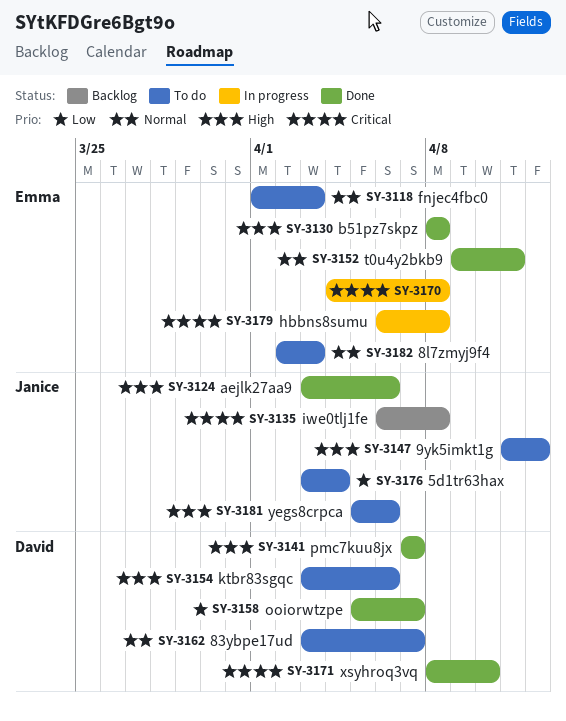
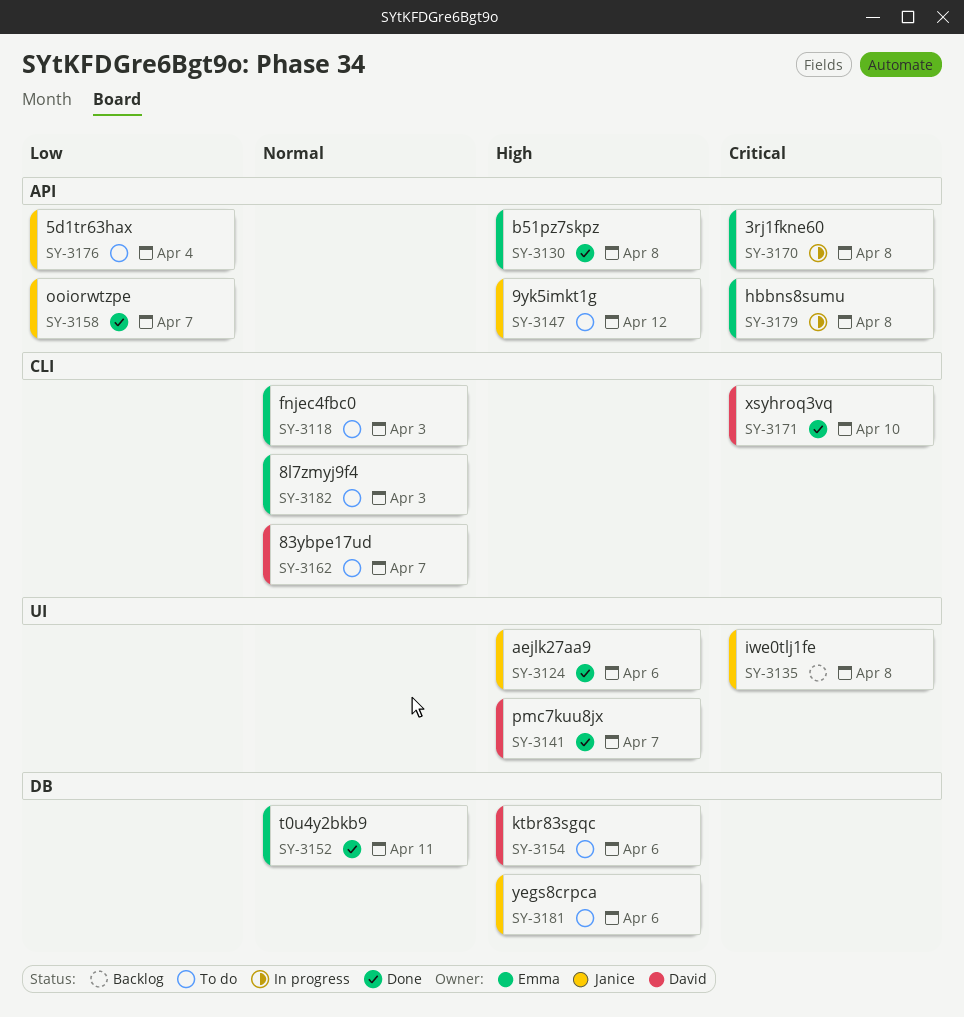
SY-3158, owner: David -> Janice

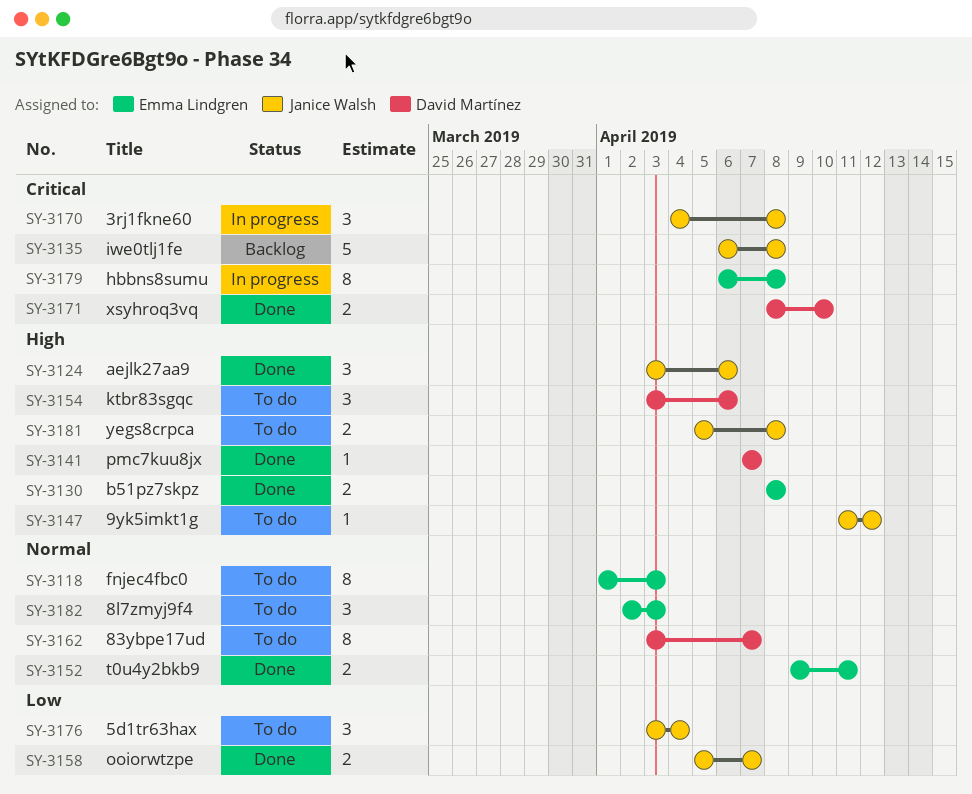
SY-3170, owner: Emma Lindgren -> Janice Walsh
SY-3181, due: Apr 6 -> Apr 8

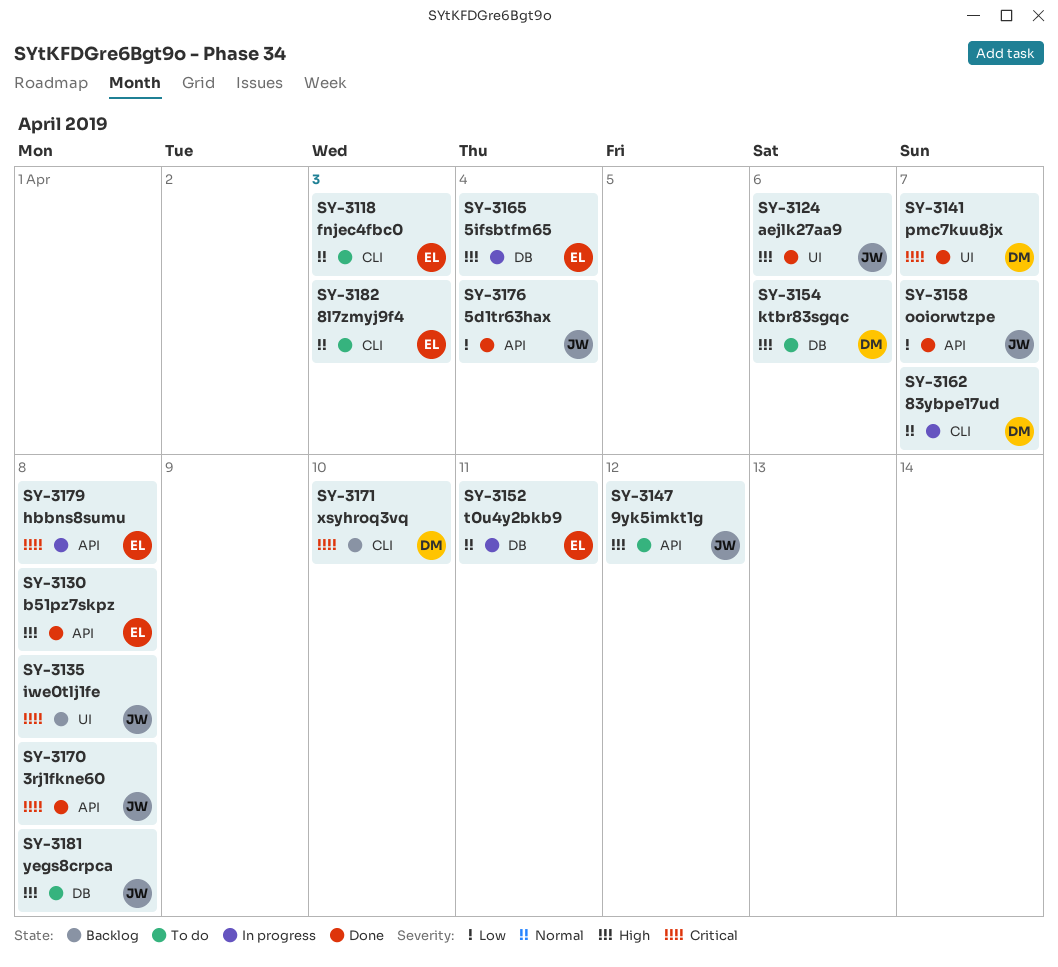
SY-3141, priority: High -> Critical
SY-3152, status: Done -> In progress
SY-3162, status: To do -> In progress
SY-3165: none -> present
SY-3170, status: In progress -> Done
SY-3171, status: Done -> Backlog
SY-3176, status: To do -> Done

